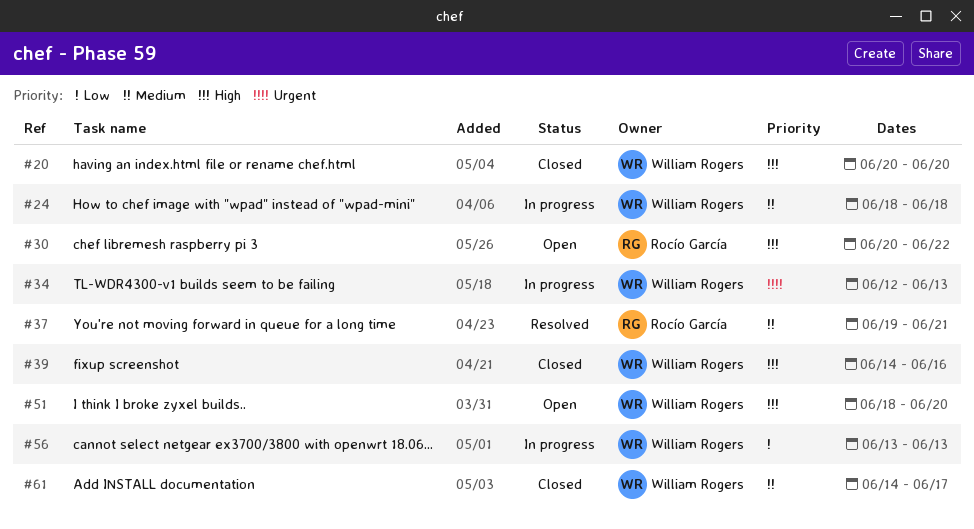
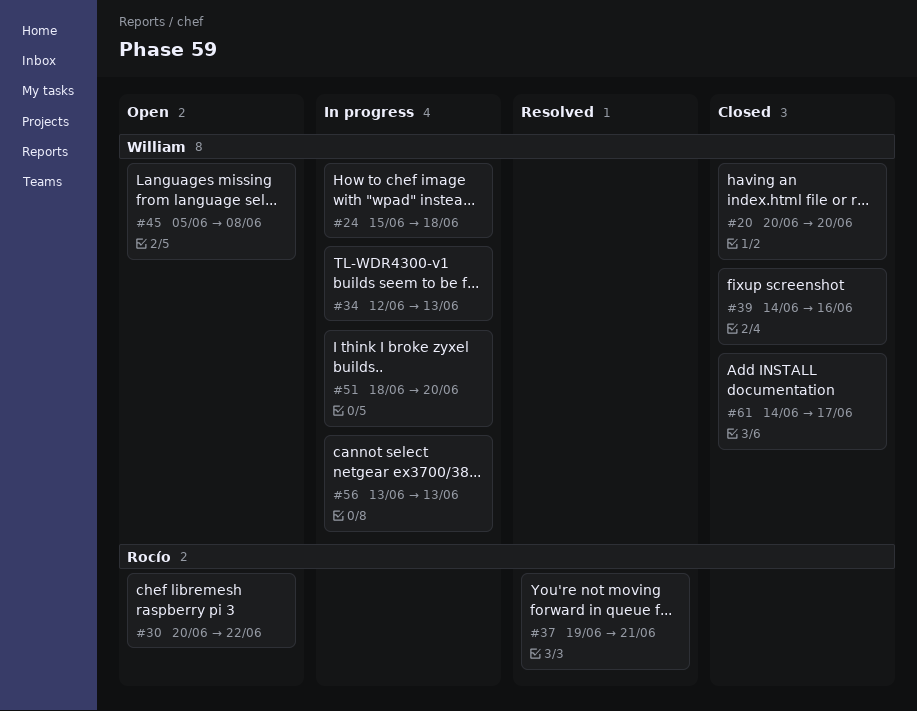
#24, start: Jun 18 -> Jun 15
#45: none -> present
#51, status: Open -> In progress

